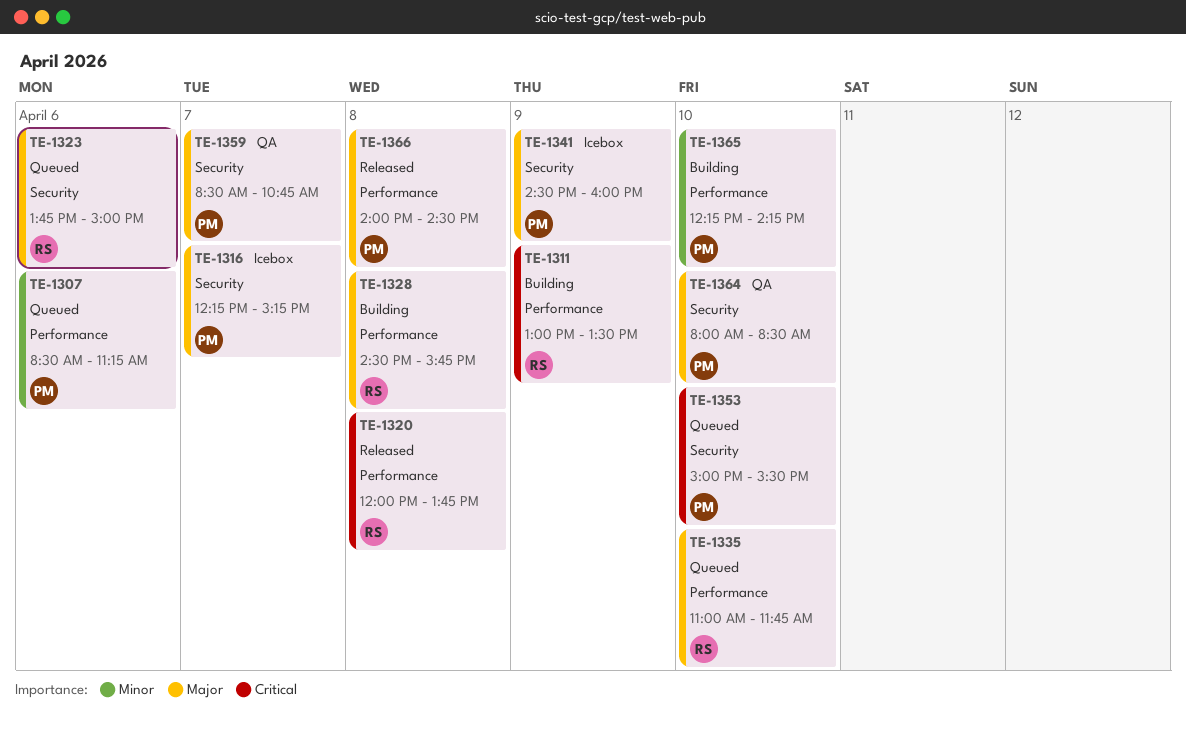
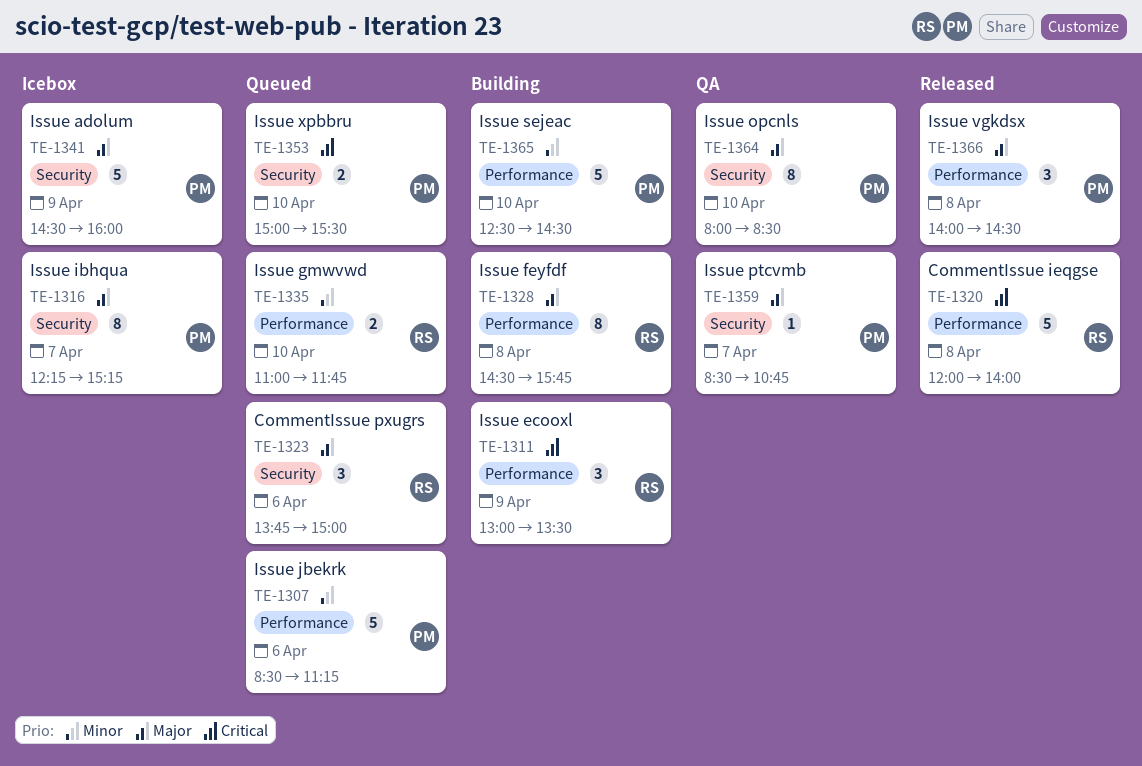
TE-1320, ends: 13:45 -> 14:00
TE-1335, priority: Major -> Minor
TE-1365, begins: 12:15 -> 12:30
TE-1365, ends: 14:15 -> 14:30

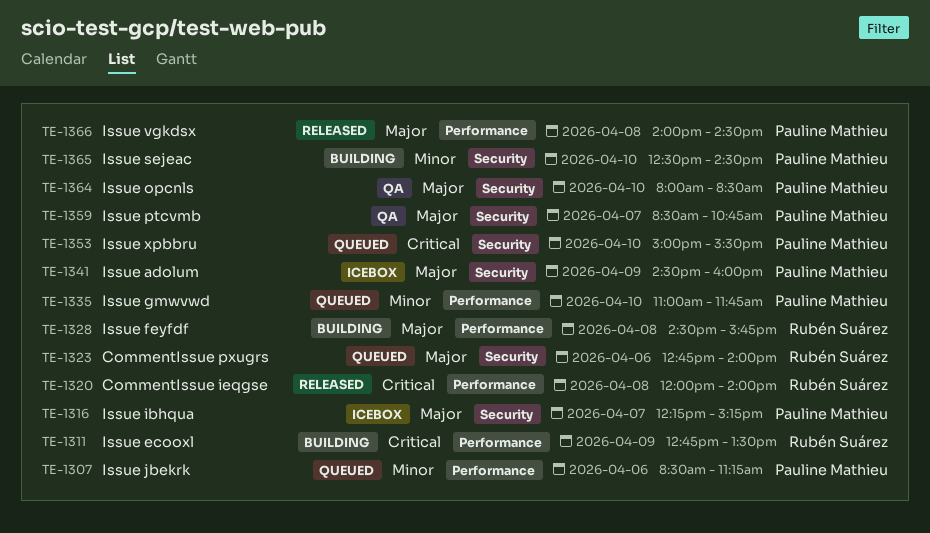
TE-1311, begins: 13:00 -> 12:45
TE-1323, begins: 13:45 -> 12:45
TE-1323, ends: 15:00 -> 14:00
TE-1335, owner: Rubén Suárez -> Pauline Mathieu
TE-1365, label: Performance -> Security

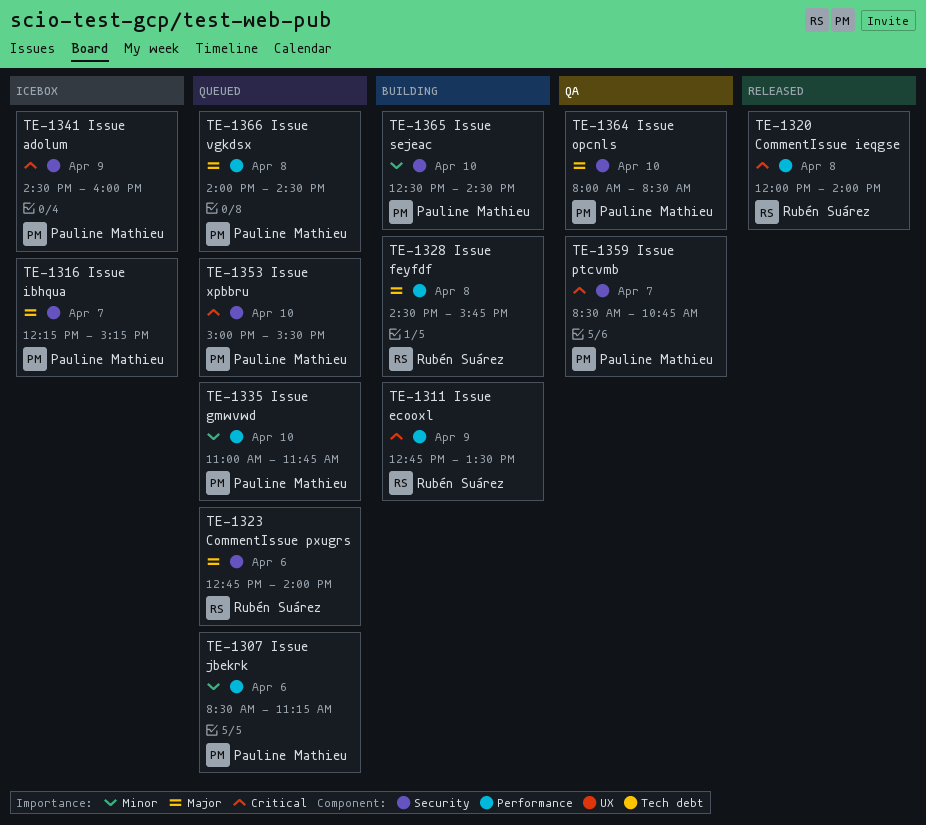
TE-1341, priority: Major -> Critical
TE-1359, priority: Major -> Critical
TE-1366, status: Released -> Queued

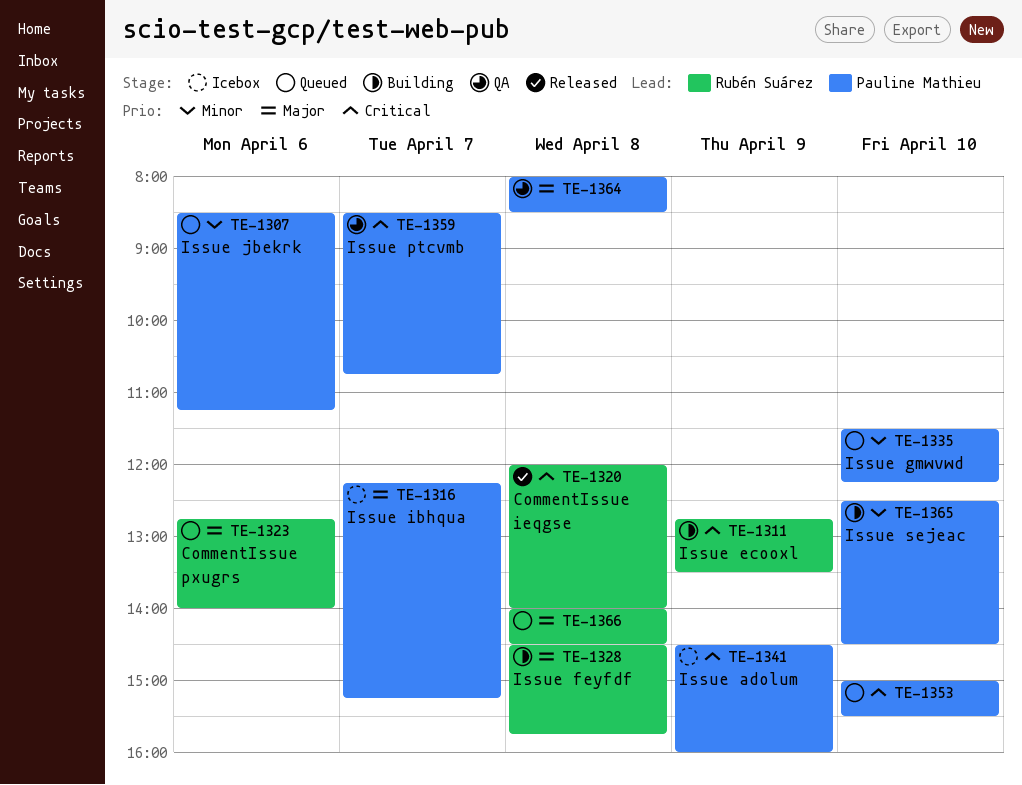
TE-1335, begins: 11:00 -> 11:30
TE-1335, ends: 11:45 -> 12:15
TE-1364, day: Apr 10 -> Apr 8
TE-1366, owner: Pauline Mathieu -> Rubén Suárez

